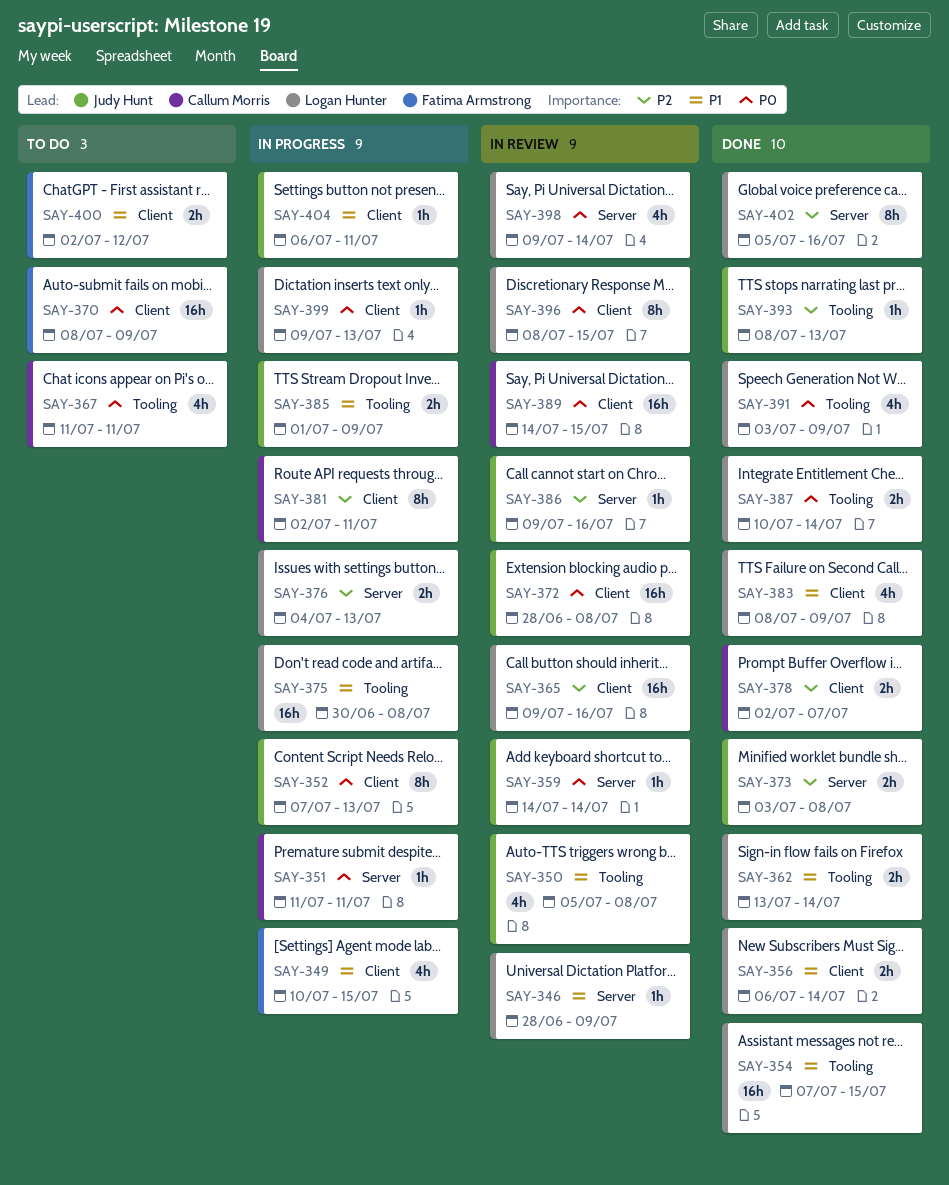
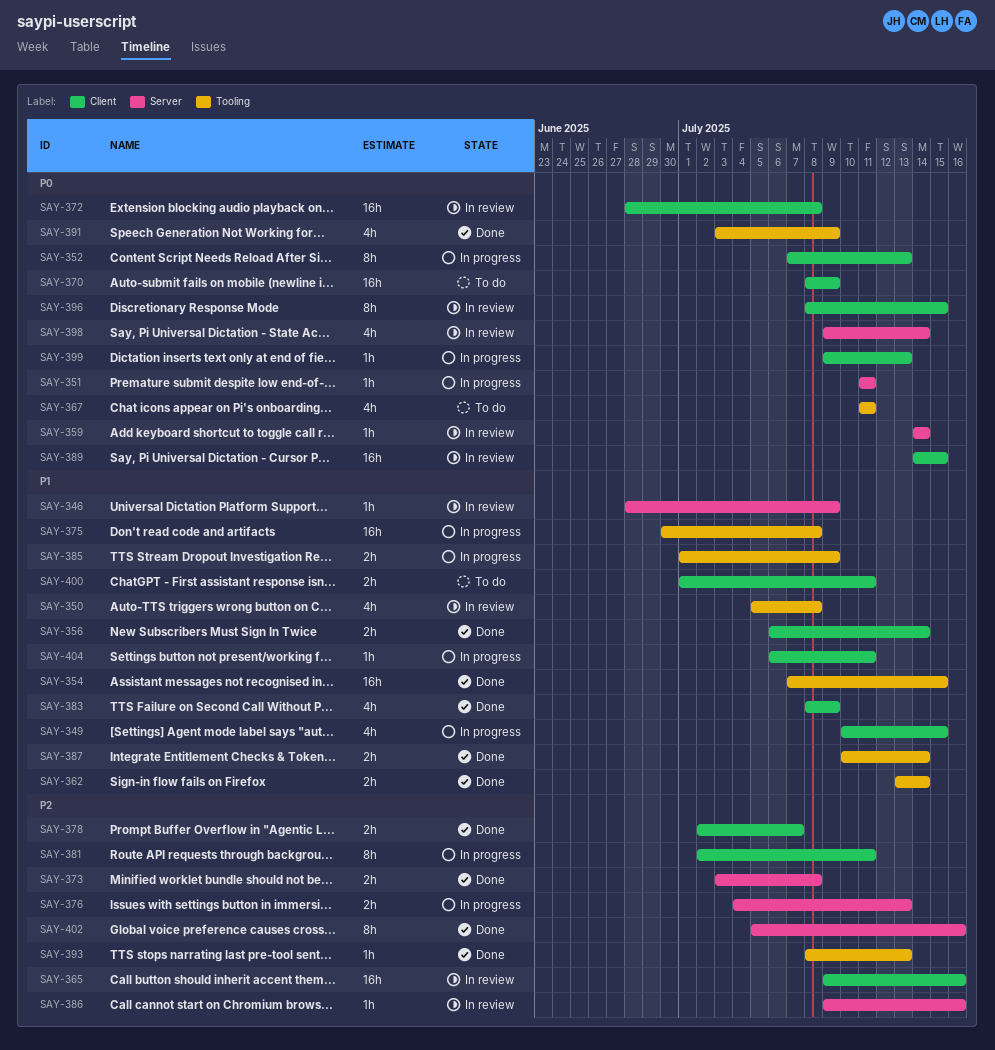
SAY-387, priority: P0 -> P1
SAY-400, start: Jul 2 -> Jul 1
SAY-400, due: Jul 12 -> Jul 11

